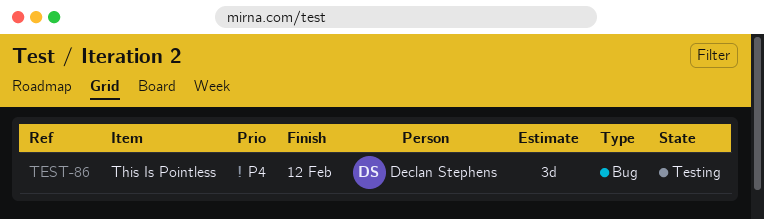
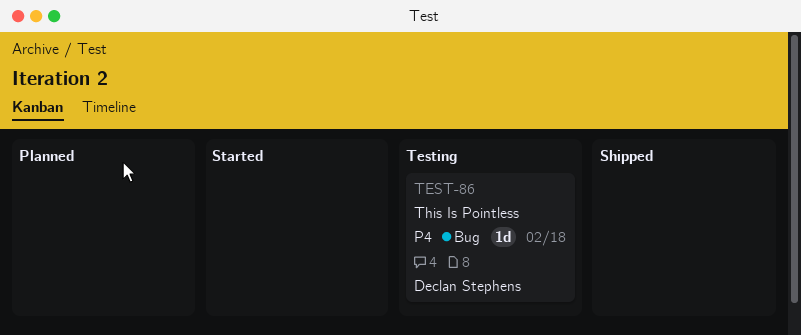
TEST-86, estimate: 3d -> 1d
TEST-86, due: Feb 12 -> Feb 18

